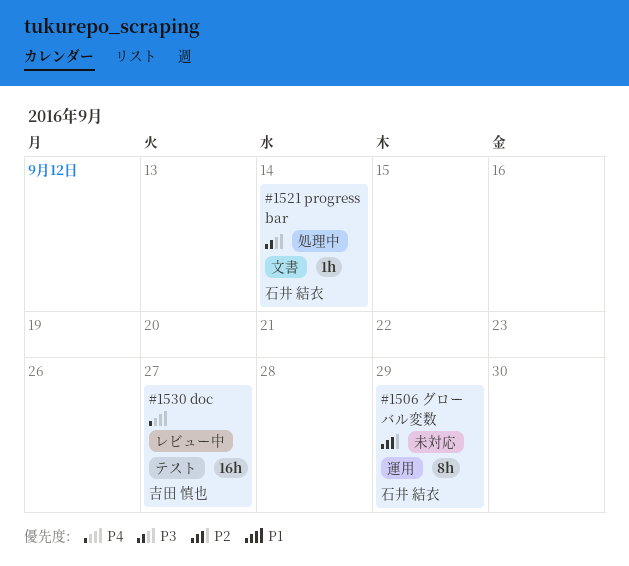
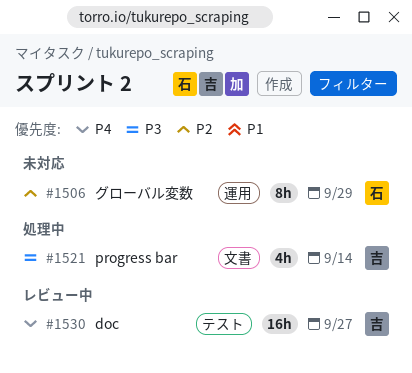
#1521, owner: 石井 結衣 -> 吉田 慎也
#1521, estimate: 1h -> 4h

